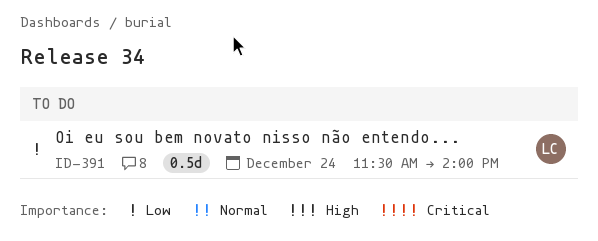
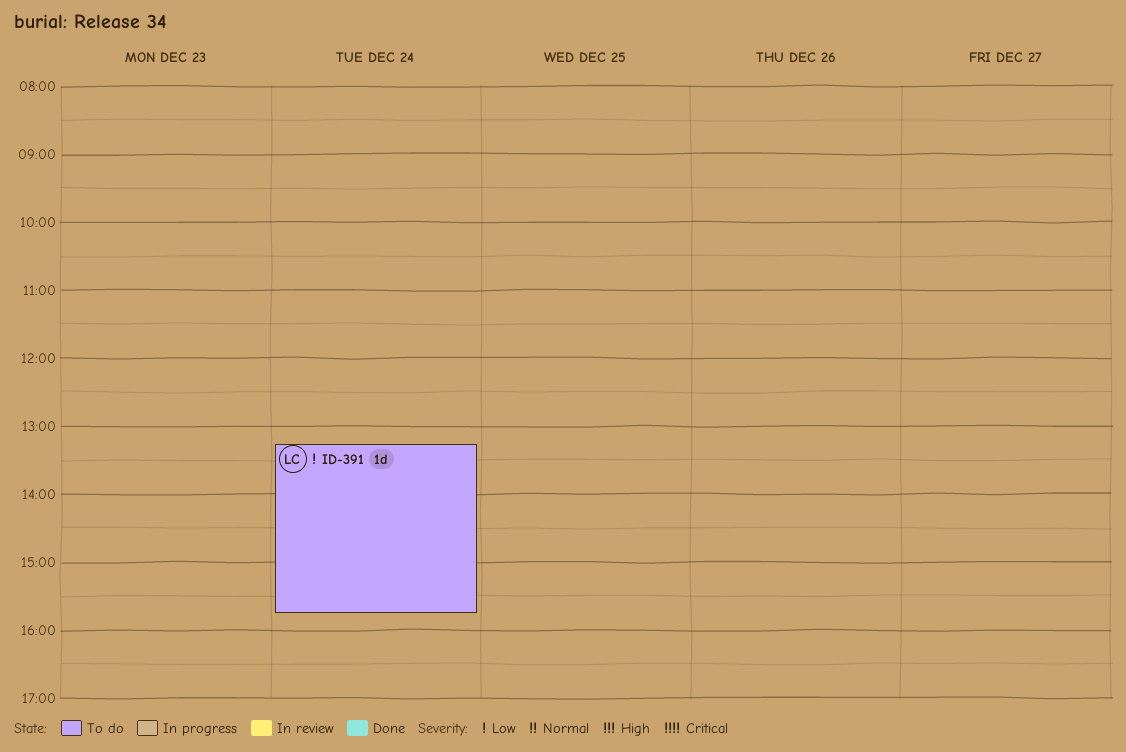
ID-391, estimate: 0.5d -> 1d
ID-391, begins: 11:30 -> 13:15
ID-391, ends: 14:00 -> 15:45

